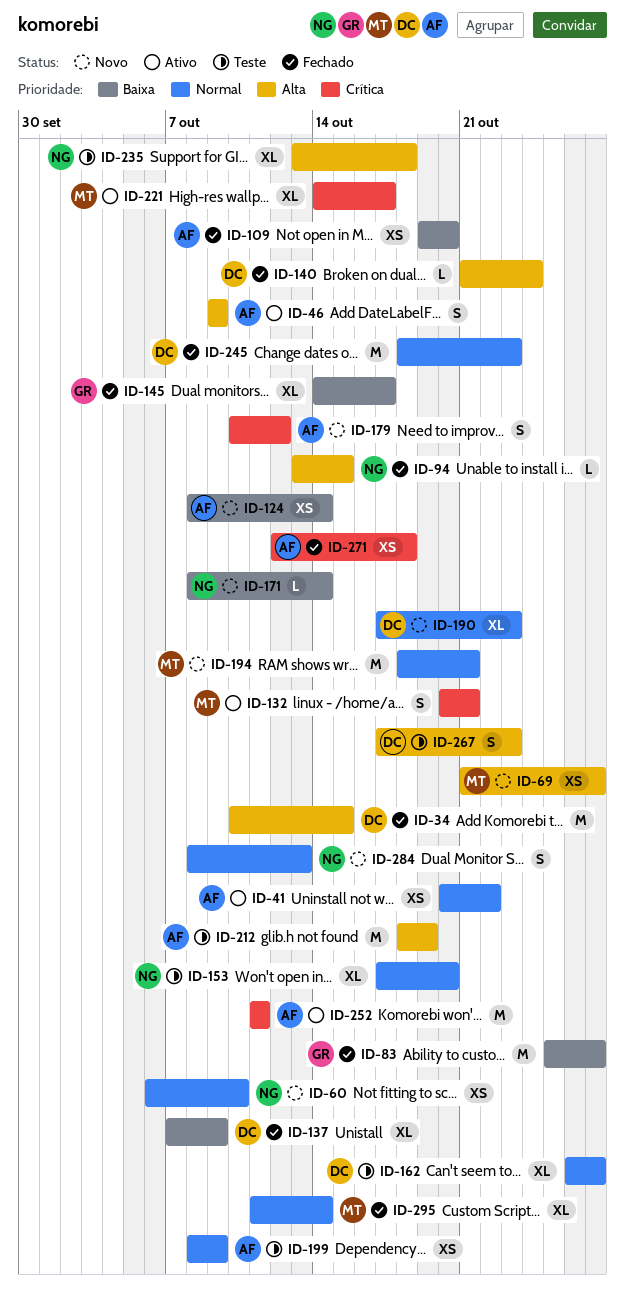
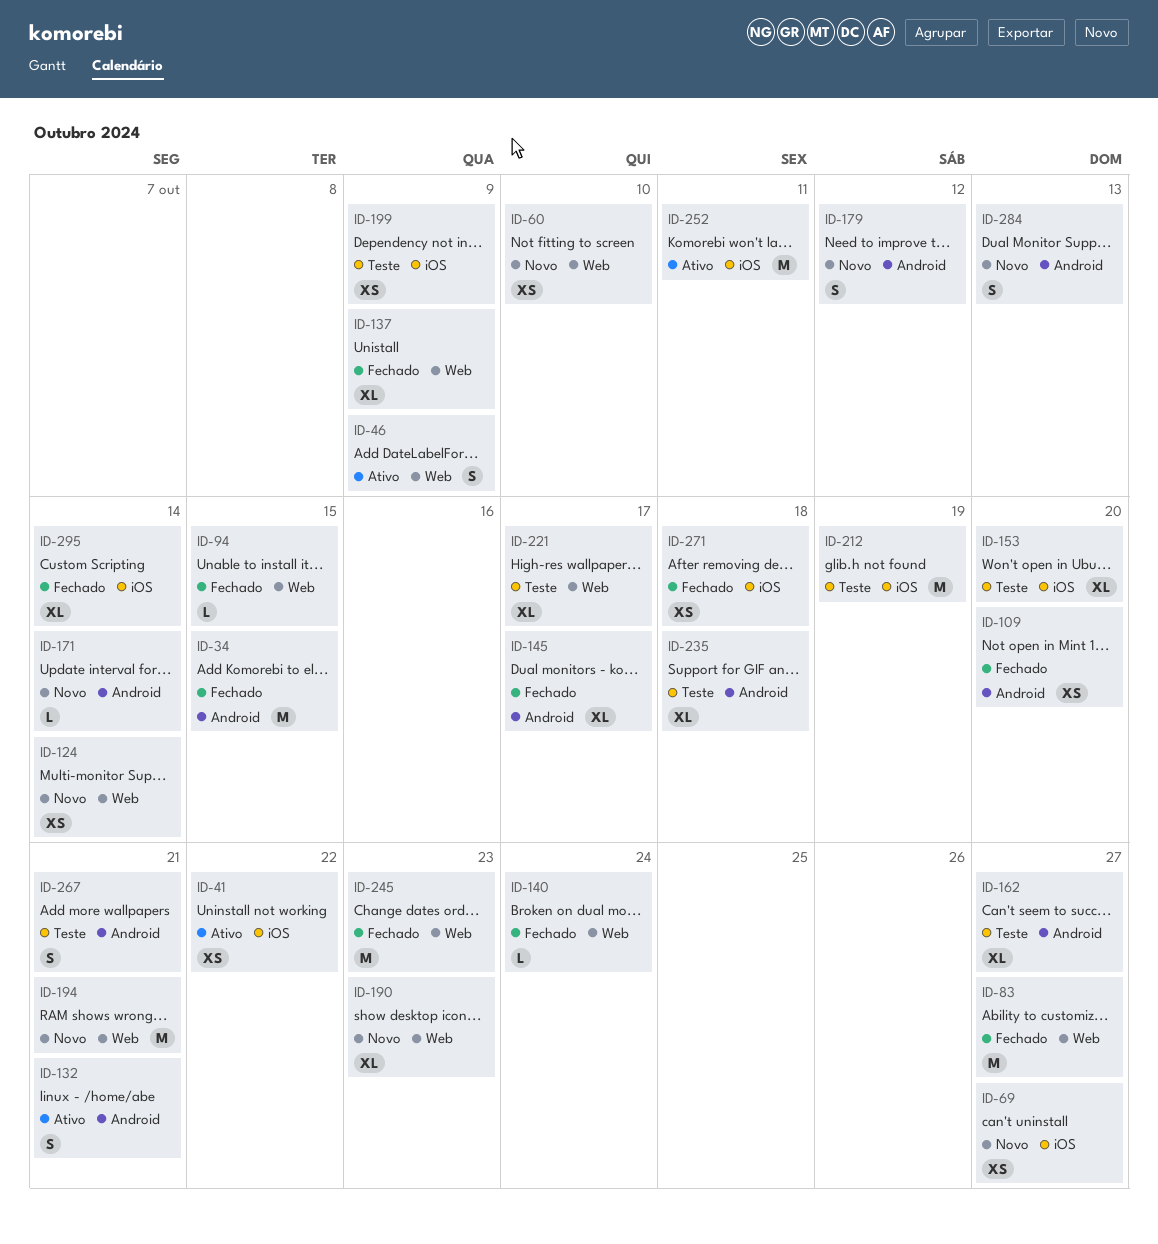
ID-221, status: Ativo -> Teste
ID-267, due: Oct 23 -> Oct 21

